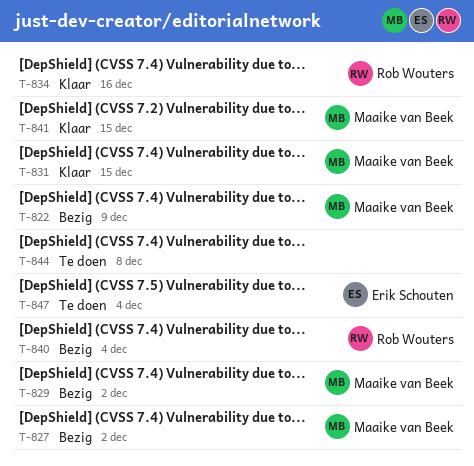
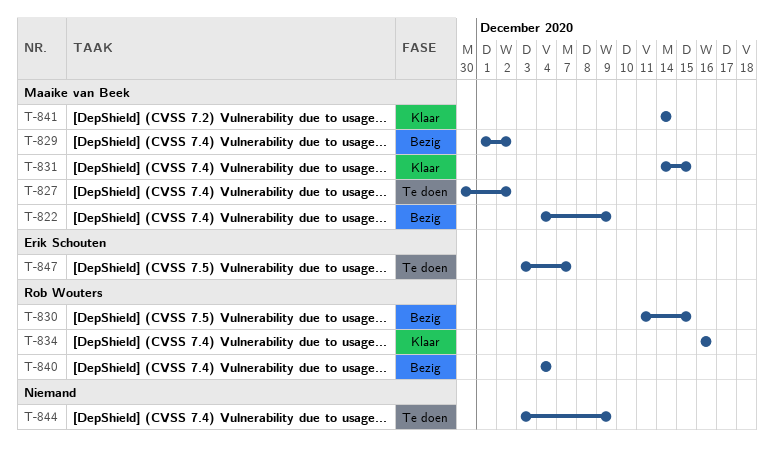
T-827, status: Bezig -> Te doen
T-830: none -> present
T-841, due: Dec 15 -> Dec 14
T-844, due: Dec 8 -> Dec 9
T-847, due: Dec 4 -> Dec 7

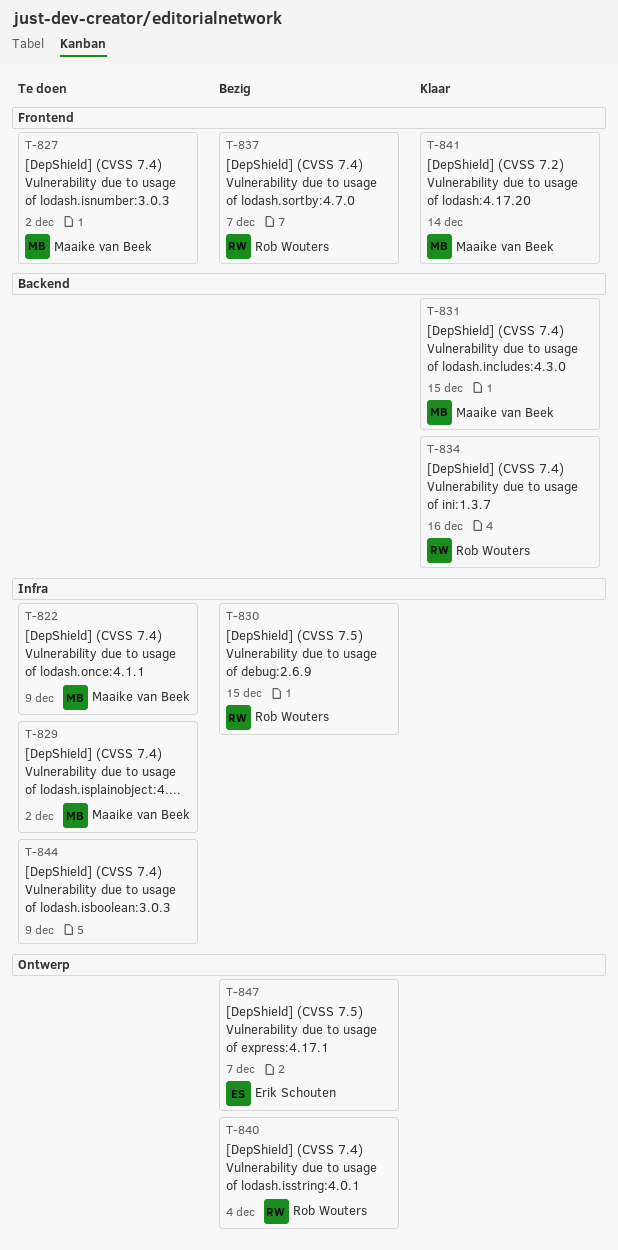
T-822, status: Bezig -> Te doen
T-829, status: Bezig -> Te doen
T-837: none -> present
T-847, status: Te doen -> Bezig

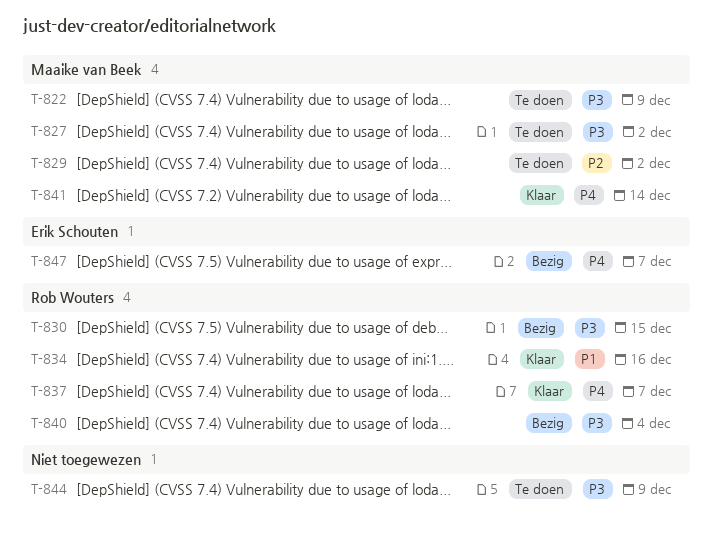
T-831: present -> none
T-837, status: Bezig -> Klaar

